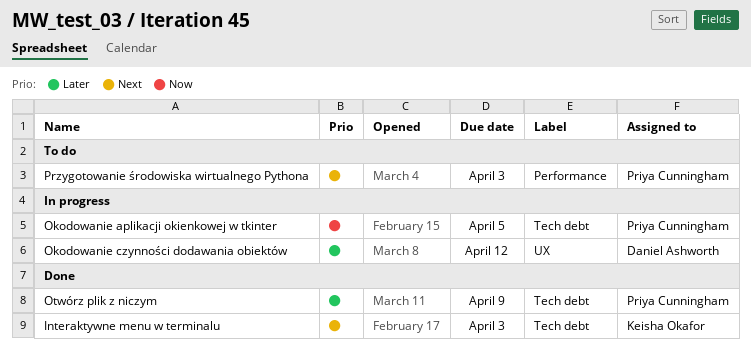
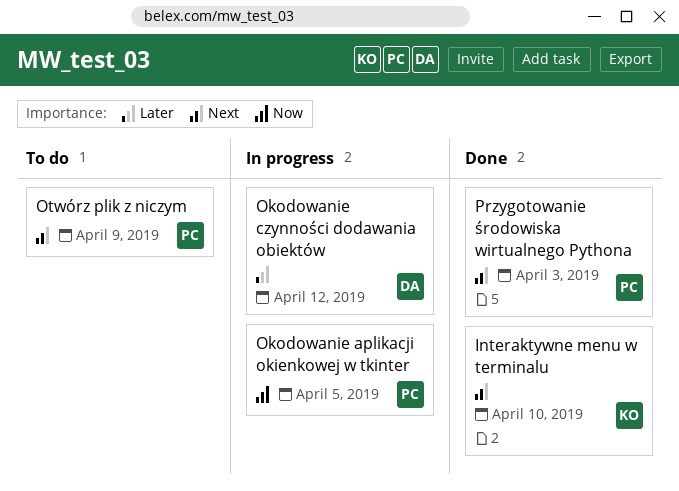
Interaktywne menu w terminalu, due: Apr 3 -> Apr 10
Otwórz plik z niczym, status: Done -> To do
Otwórz plik z niczym, priority: Later -> Next
Przygotowanie środowiska wirtualnego Pythona, status: To do -> Done

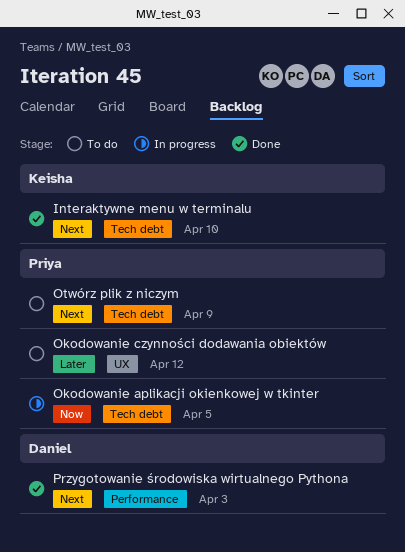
Okodowanie czynności dodawania obiektów, status: In progress -> To do
Okodowanie czynności dodawania obiektów, owner: Daniel -> Priya
Przygotowanie środowiska wirtualnego Pythona, owner: Priya -> Daniel

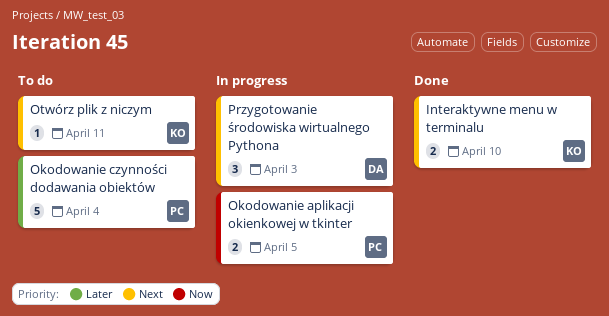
Okodowanie czynności dodawania obiektów, due: Apr 12 -> Apr 4
Otwórz plik z niczym, owner: Priya -> Keisha
Otwórz plik z niczym, due: Apr 9 -> Apr 11
Przygotowanie środowiska wirtualnego Pythona, status: Done -> In progress

